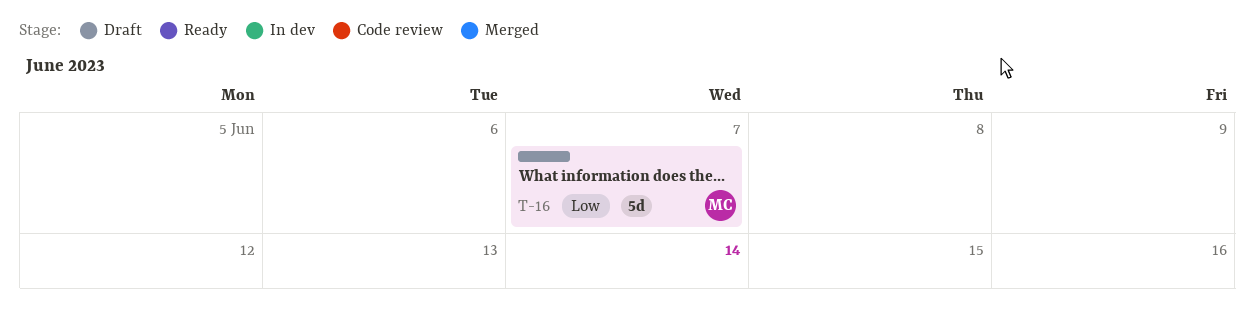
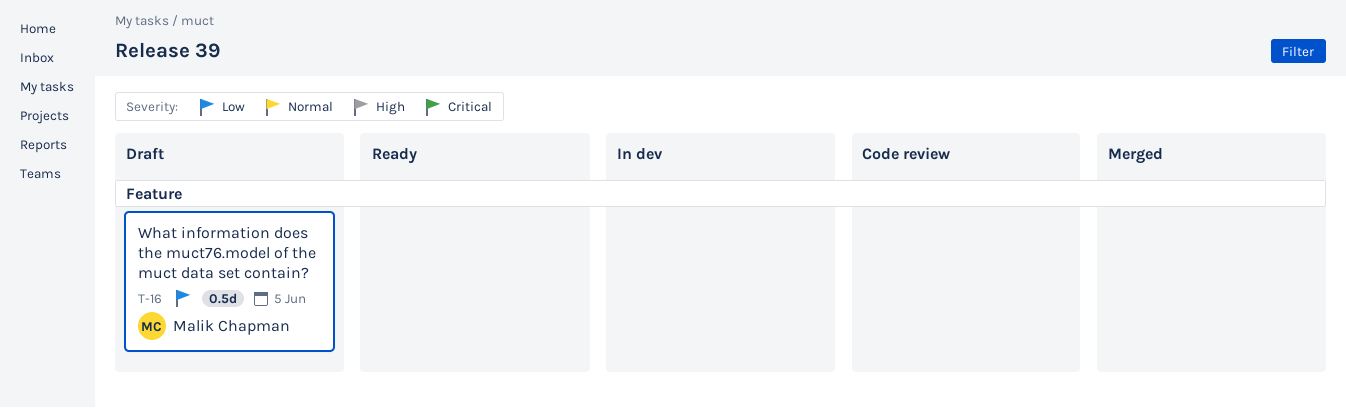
T-16, estimate: 5d -> 0.5d
T-16, due: Jun 7 -> Jun 5

